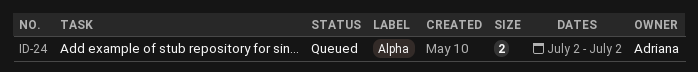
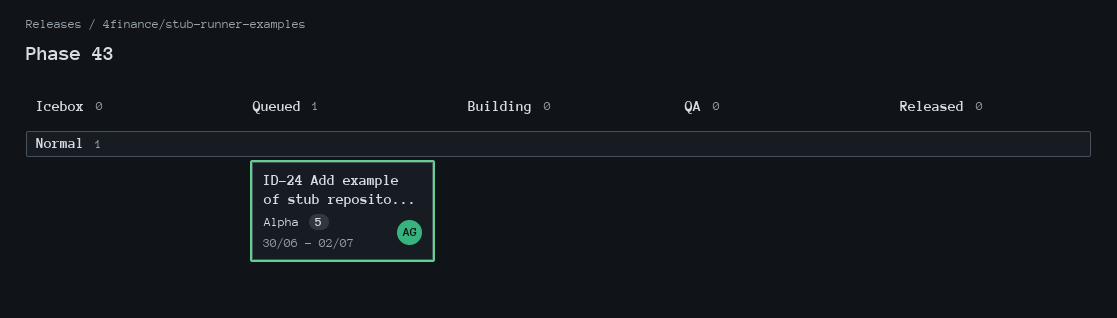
ID-24, estimate: 2 -> 5
ID-24, start: Jul 2 -> Jun 30

